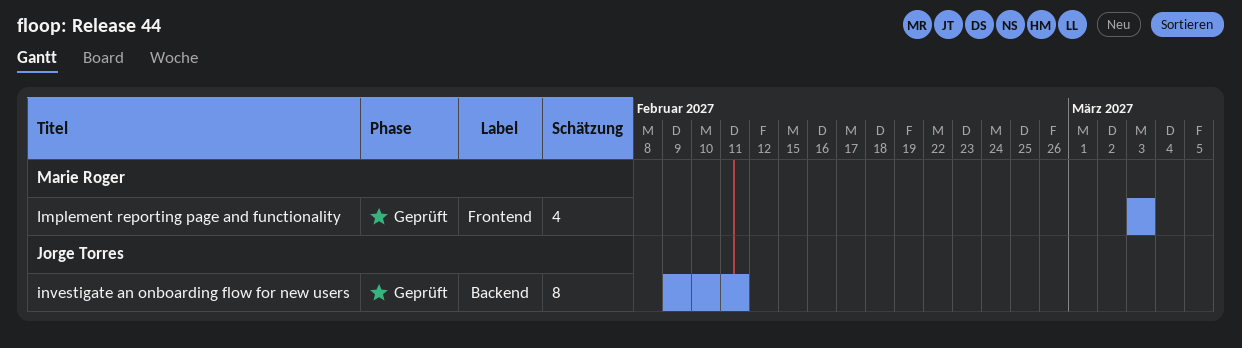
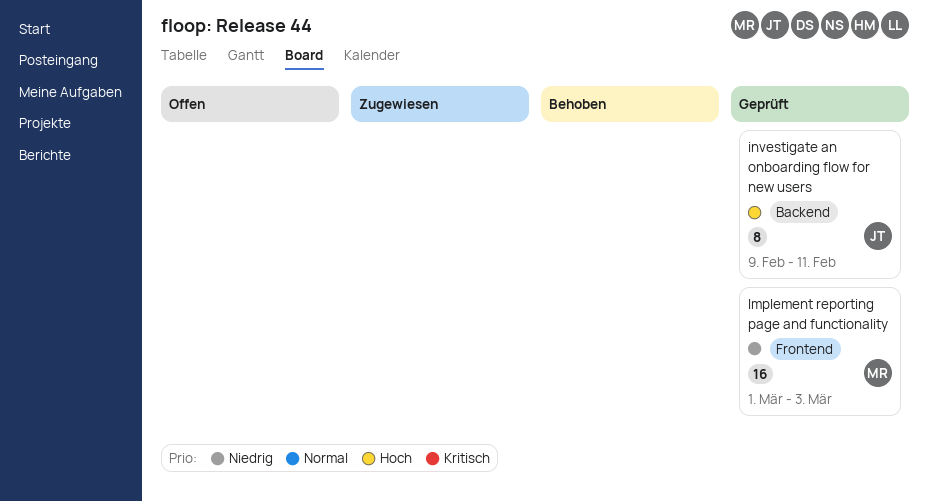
Implement reporting page and functionality, estimate: 4 -> 16
Implement reporting page and functionality, start: Mar 3 -> Mar 1

